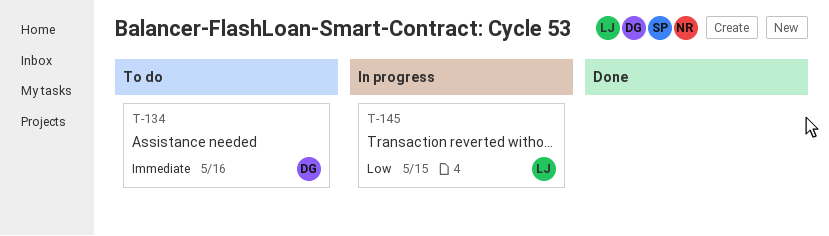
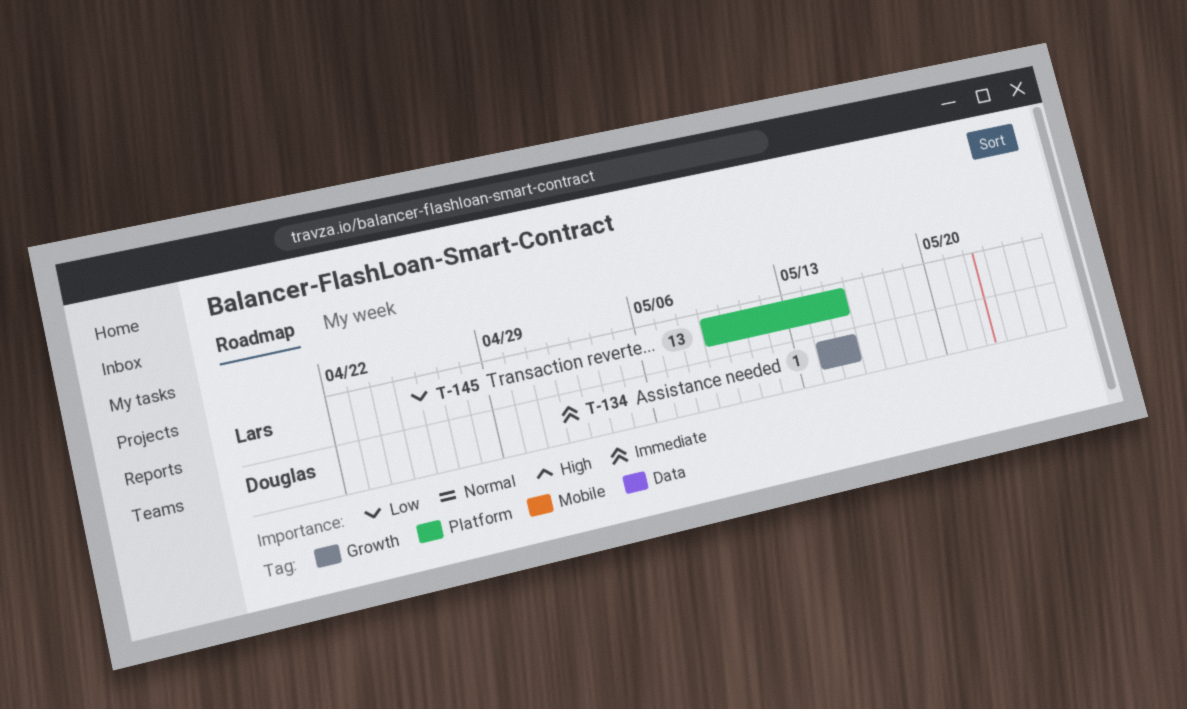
T-134, due: May 16 -> May 15

